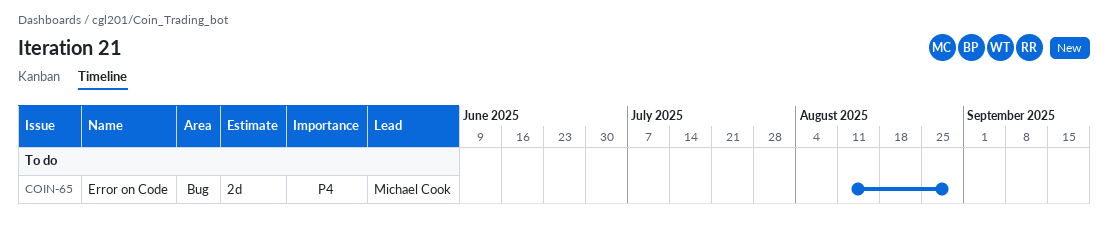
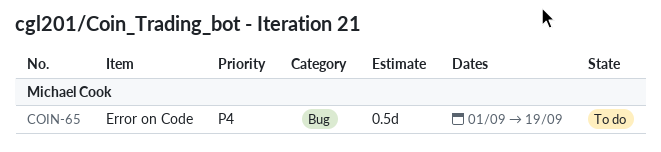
COIN-65, estimate: 2d -> 0.5d
COIN-65, start: Aug 11 -> Sep 1
COIN-65, due: Aug 29 -> Sep 19

